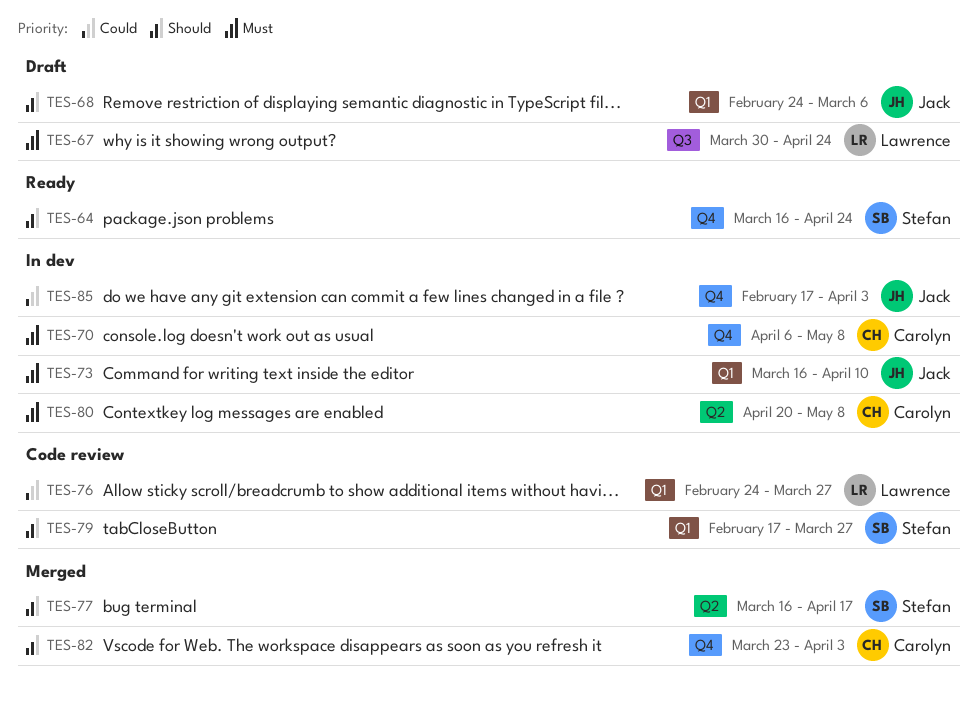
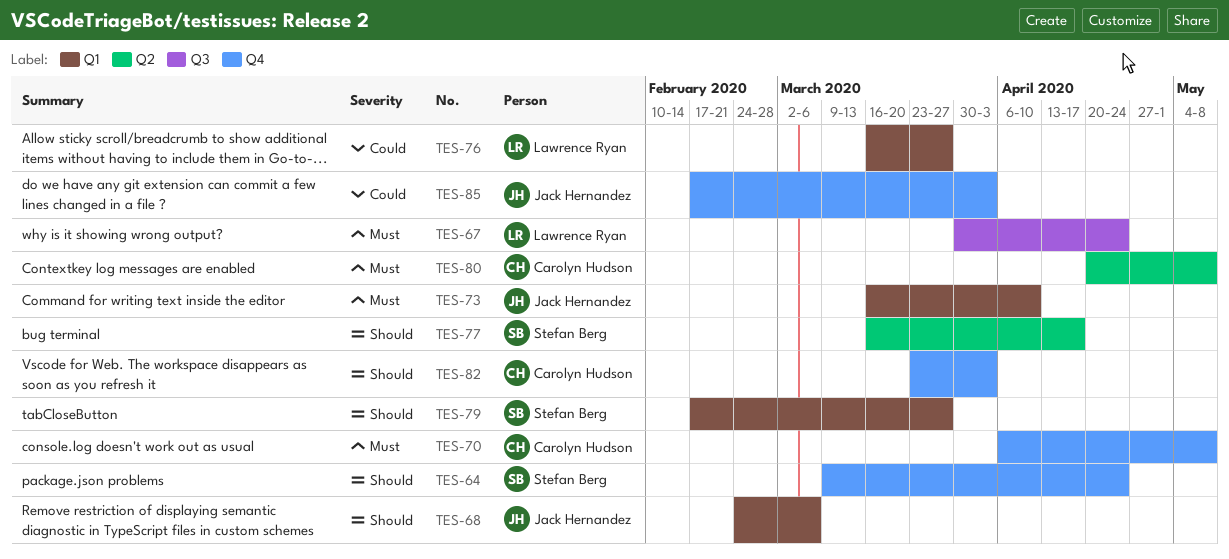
TES-64, start: Mar 16 -> Mar 9
TES-76, start: Feb 24 -> Mar 16

